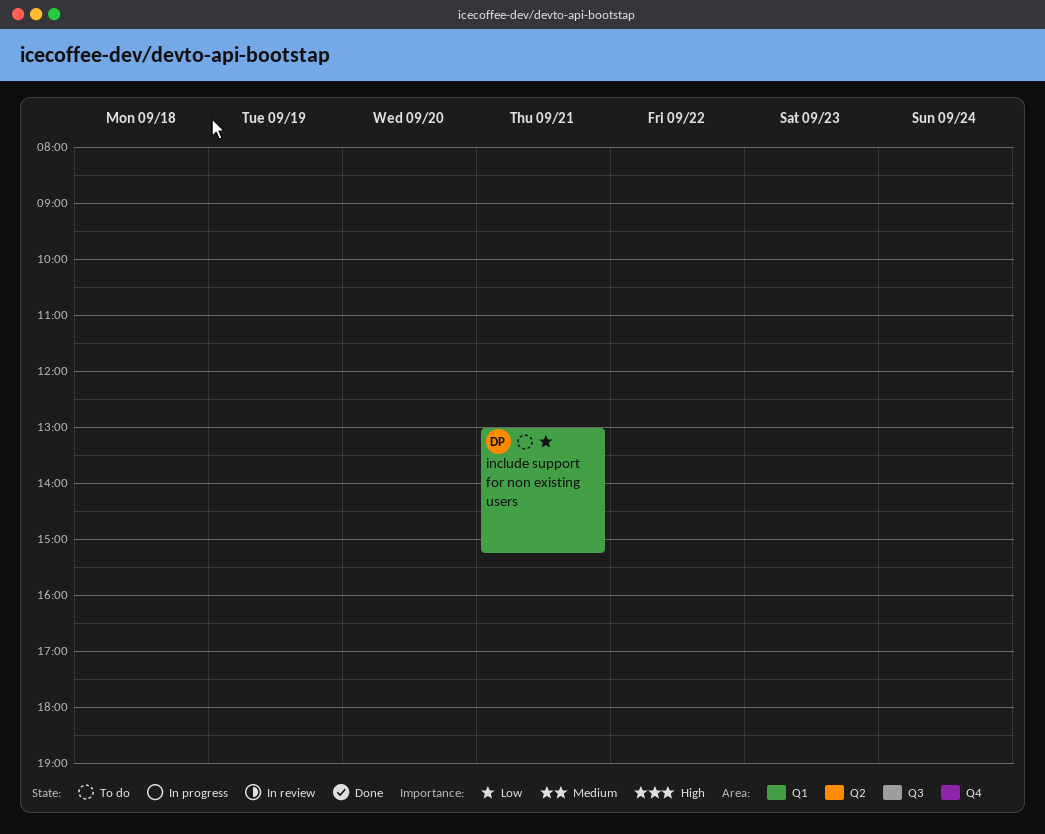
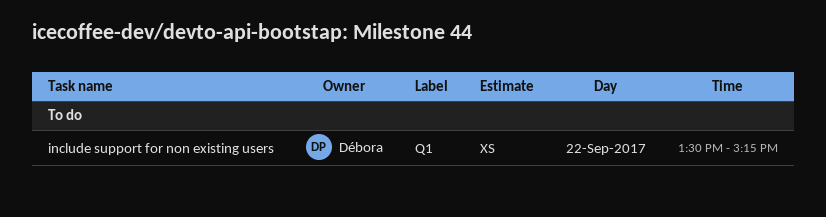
include support for non existing users, day: Sep 21 -> Sep 22
include support for non existing users, begins: 13:00 -> 13:30

